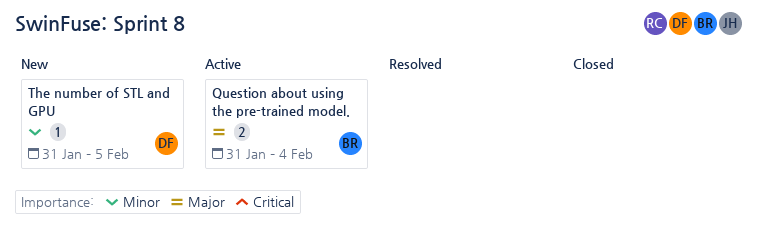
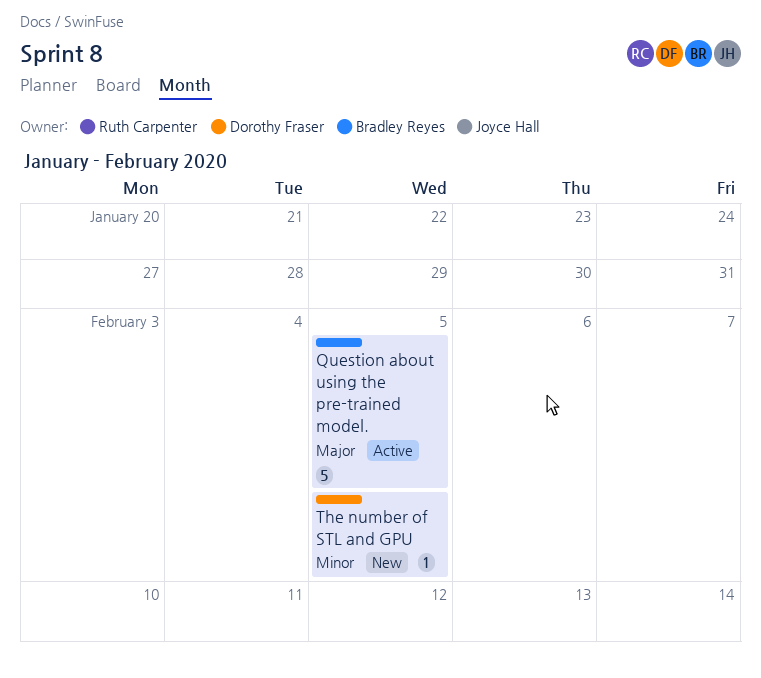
Question about using the pre-trained model., estimate: 2 -> 5
Question about using the pre-trained model., due: Feb 4 -> Feb 5

